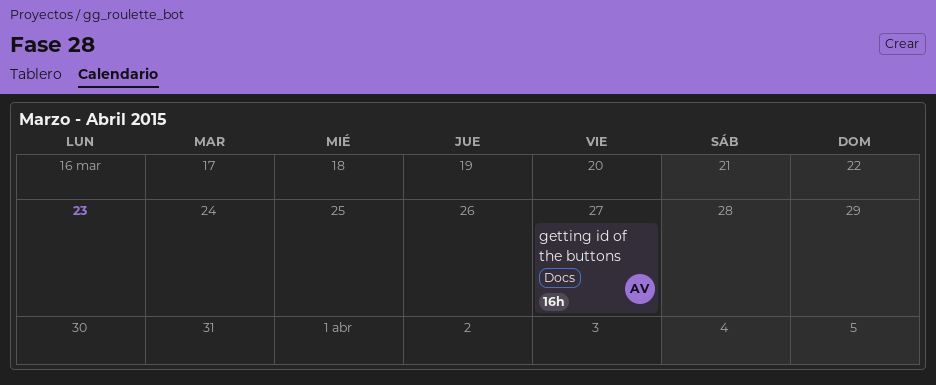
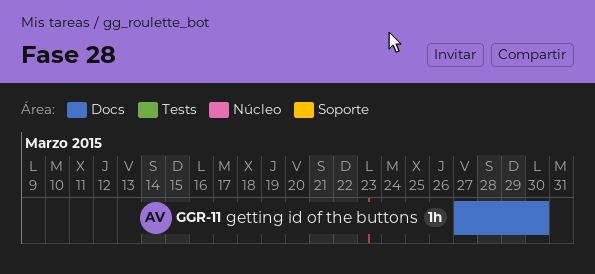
getting id of the buttons, estimate: 16h -> 1h
getting id of the buttons, due: Mar 27 -> Mar 30

